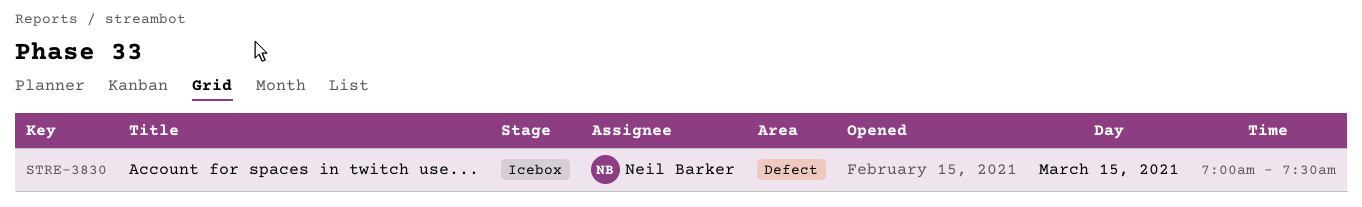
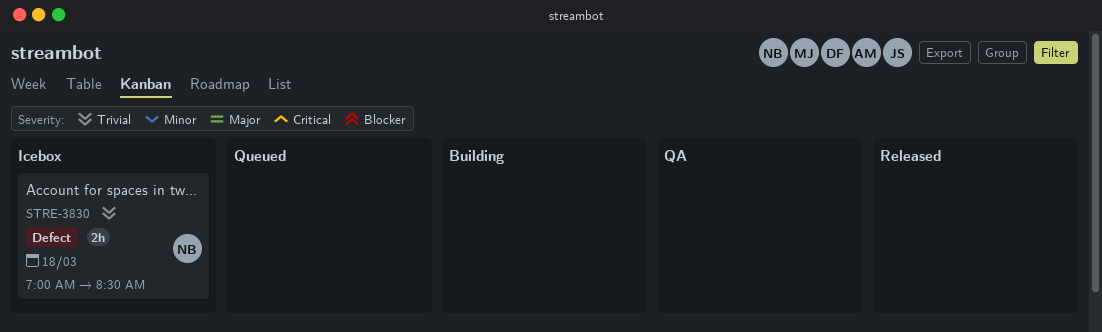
STRE-3830, day: Mar 15 -> Mar 18
STRE-3830, ends: 07:30 -> 08:30

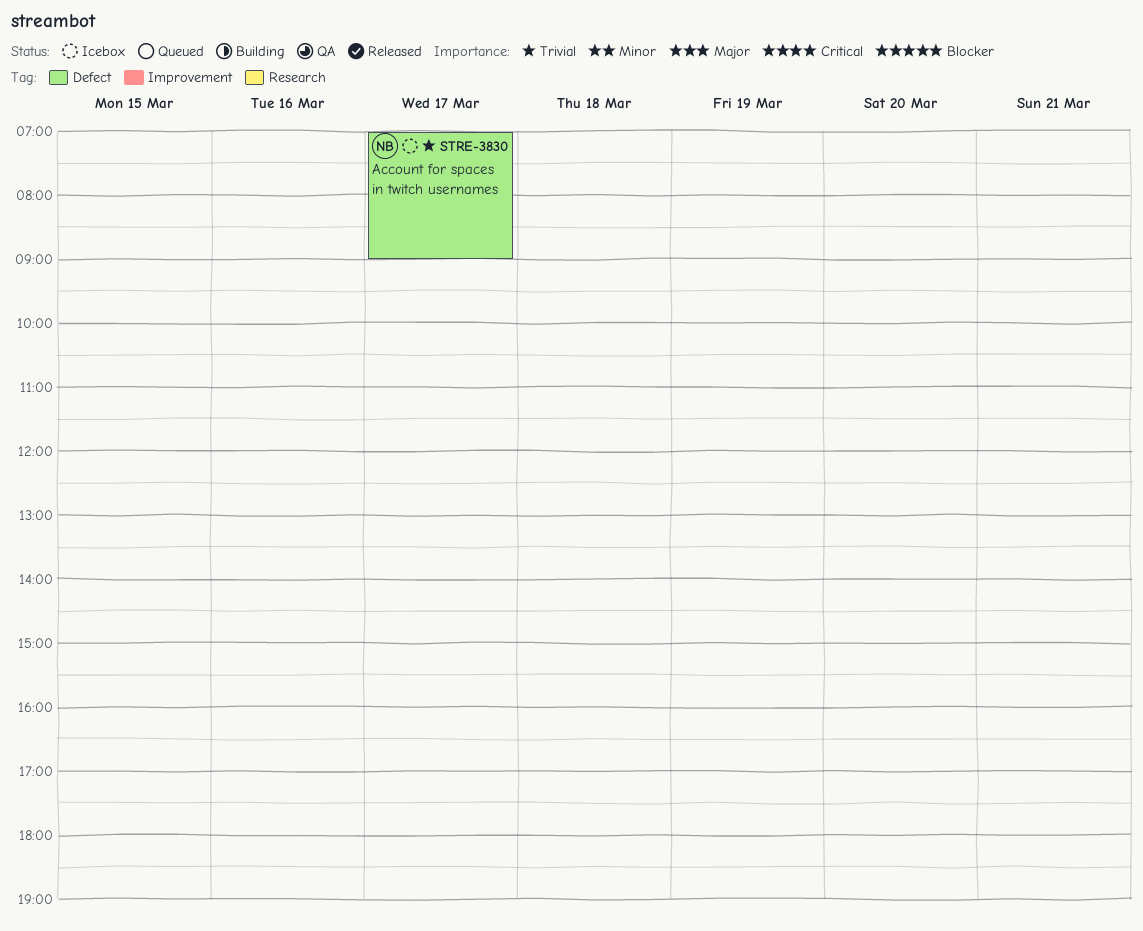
STRE-3830, day: Mar 18 -> Mar 17
STRE-3830, ends: 08:30 -> 09:00

